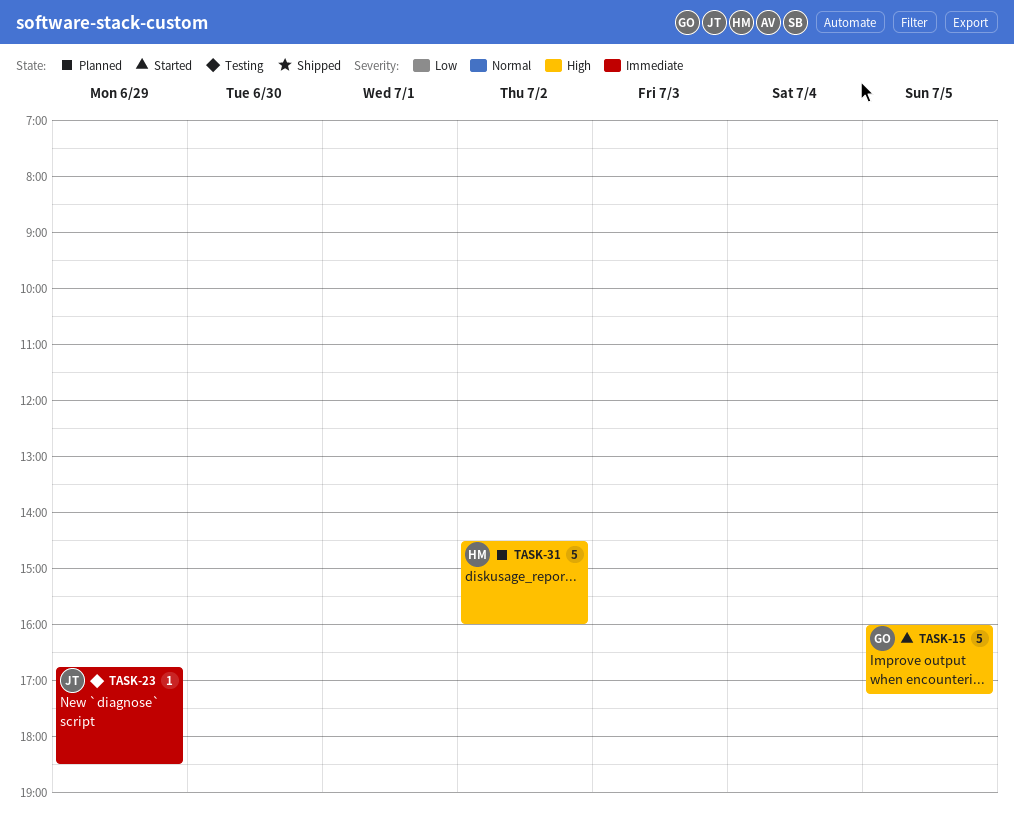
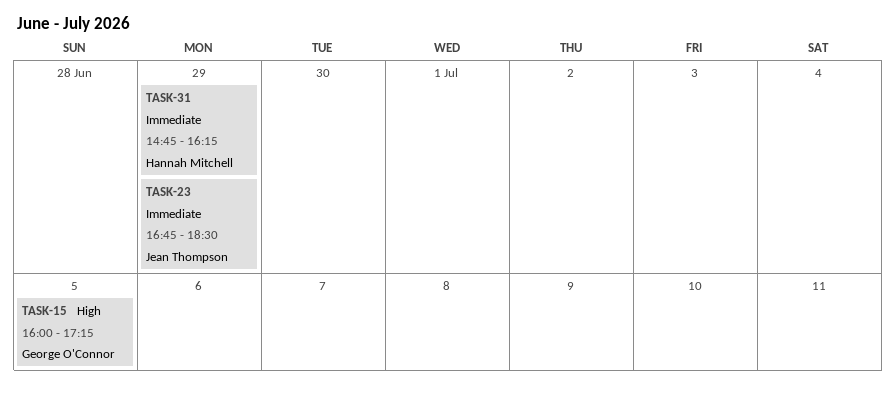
TASK-31, priority: High -> Immediate
TASK-31, day: Jul 2 -> Jun 29
TASK-31, begins: 14:30 -> 14:45
TASK-31, ends: 16:00 -> 16:15

